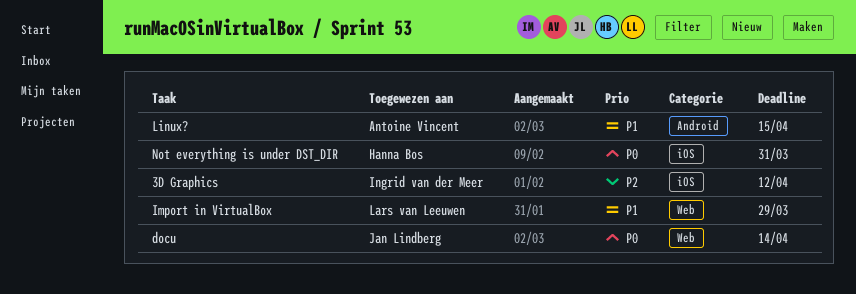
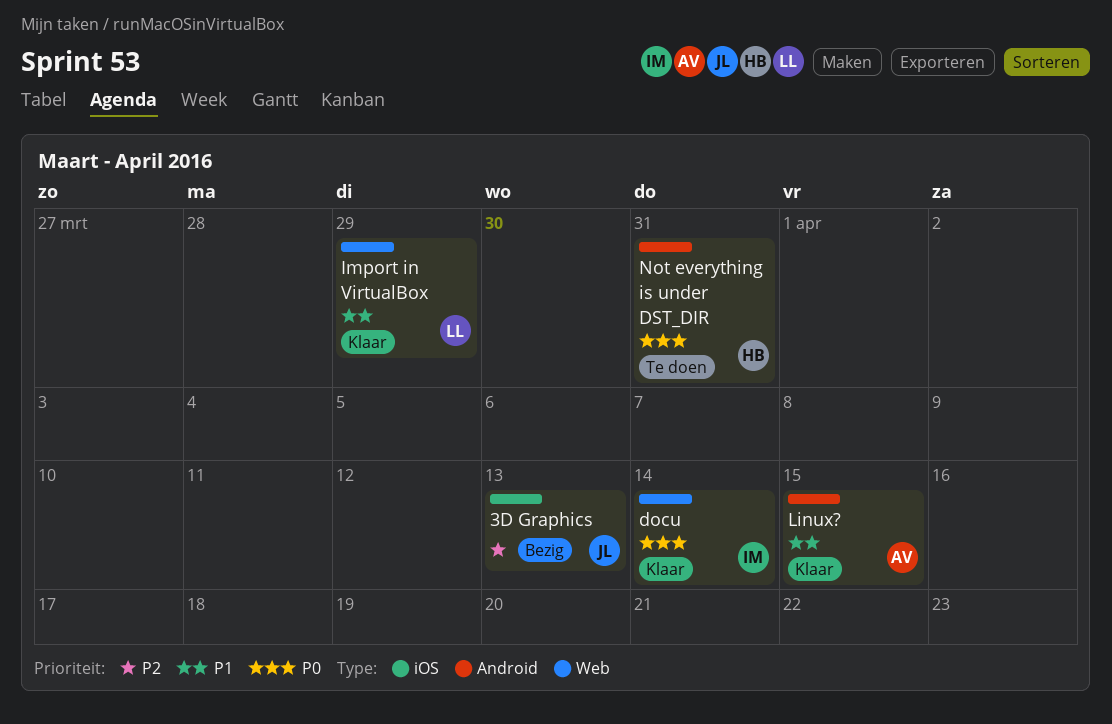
3D Graphics, owner: Ingrid van der Meer -> Jan Lindberg
3D Graphics, due: Apr 12 -> Apr 13
docu, owner: Jan Lindberg -> Ingrid van der Meer
Not everything is under DST_DIR, label: iOS -> Android

